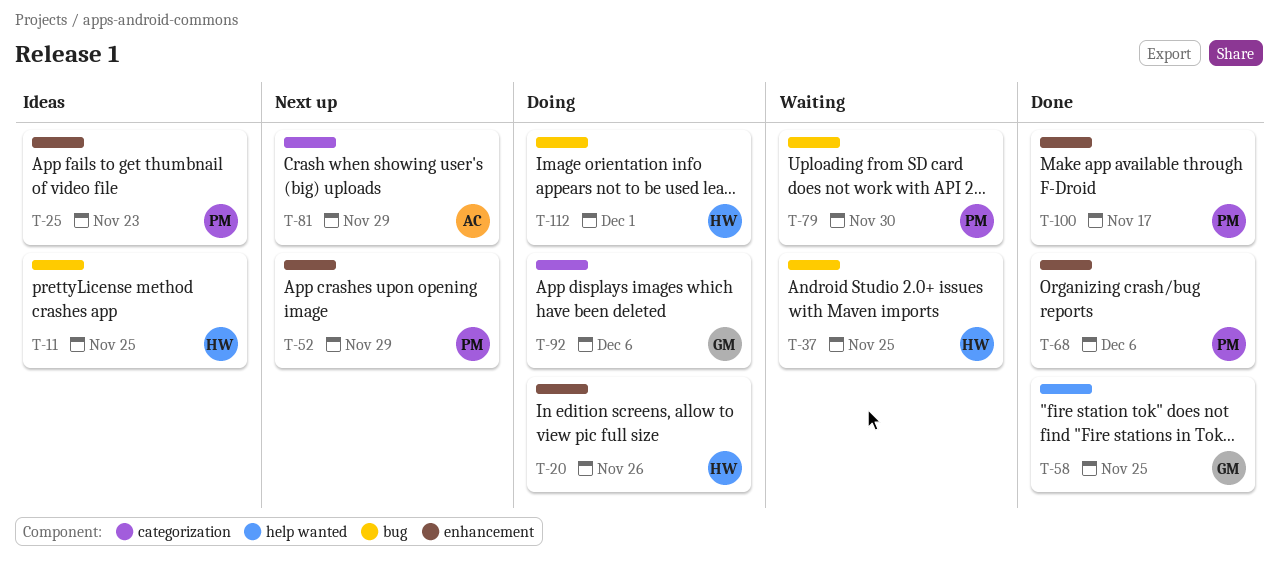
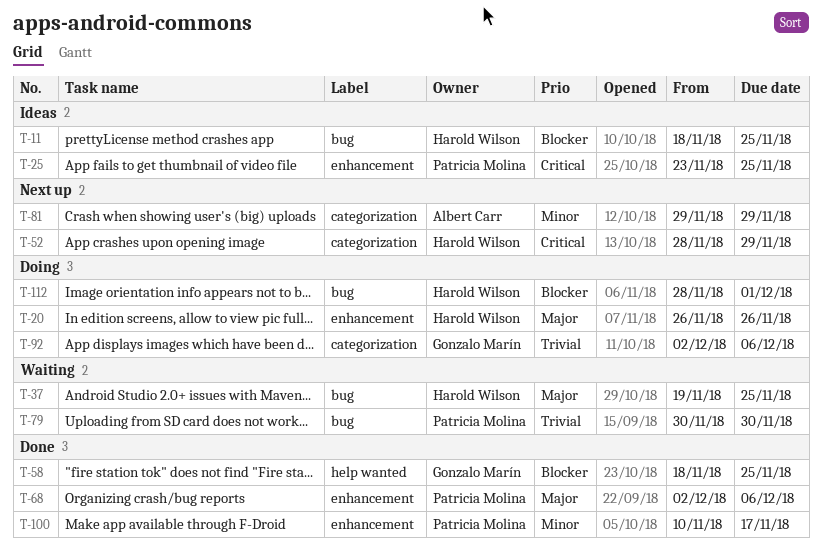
T-25, due: Nov 23 -> Nov 25
T-52, owner: Patricia Molina -> Harold Wilson
T-52, label: enhancement -> categorization

